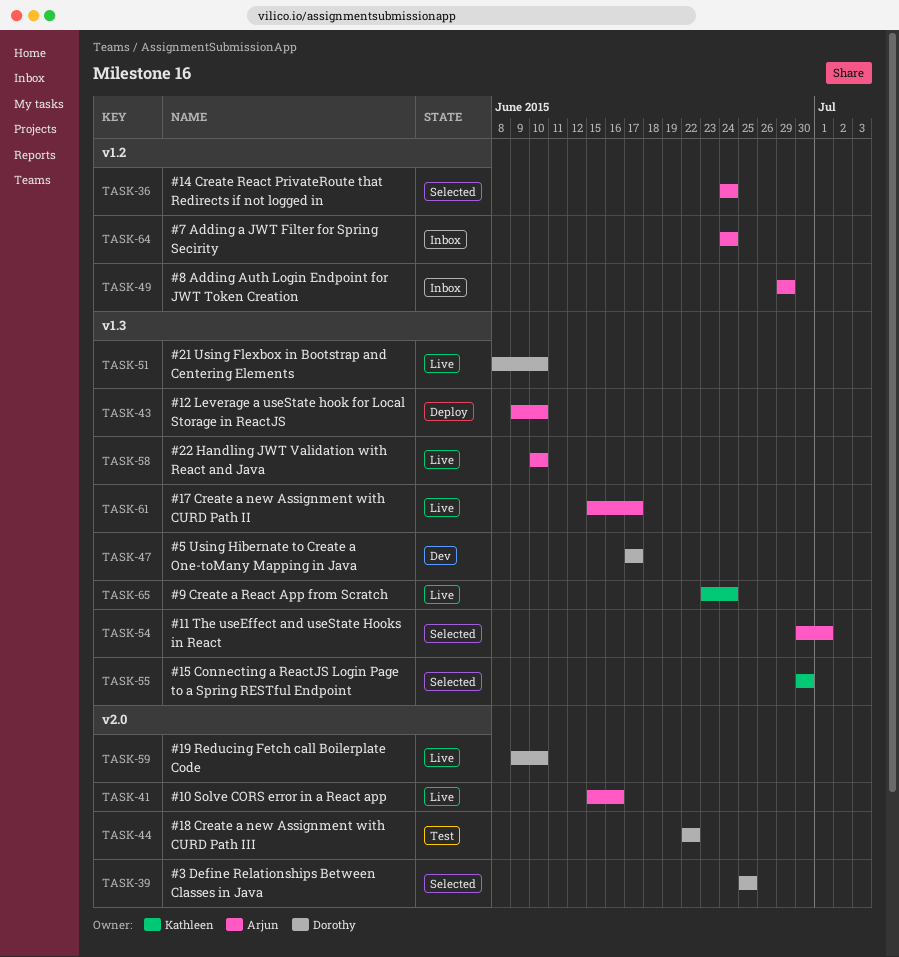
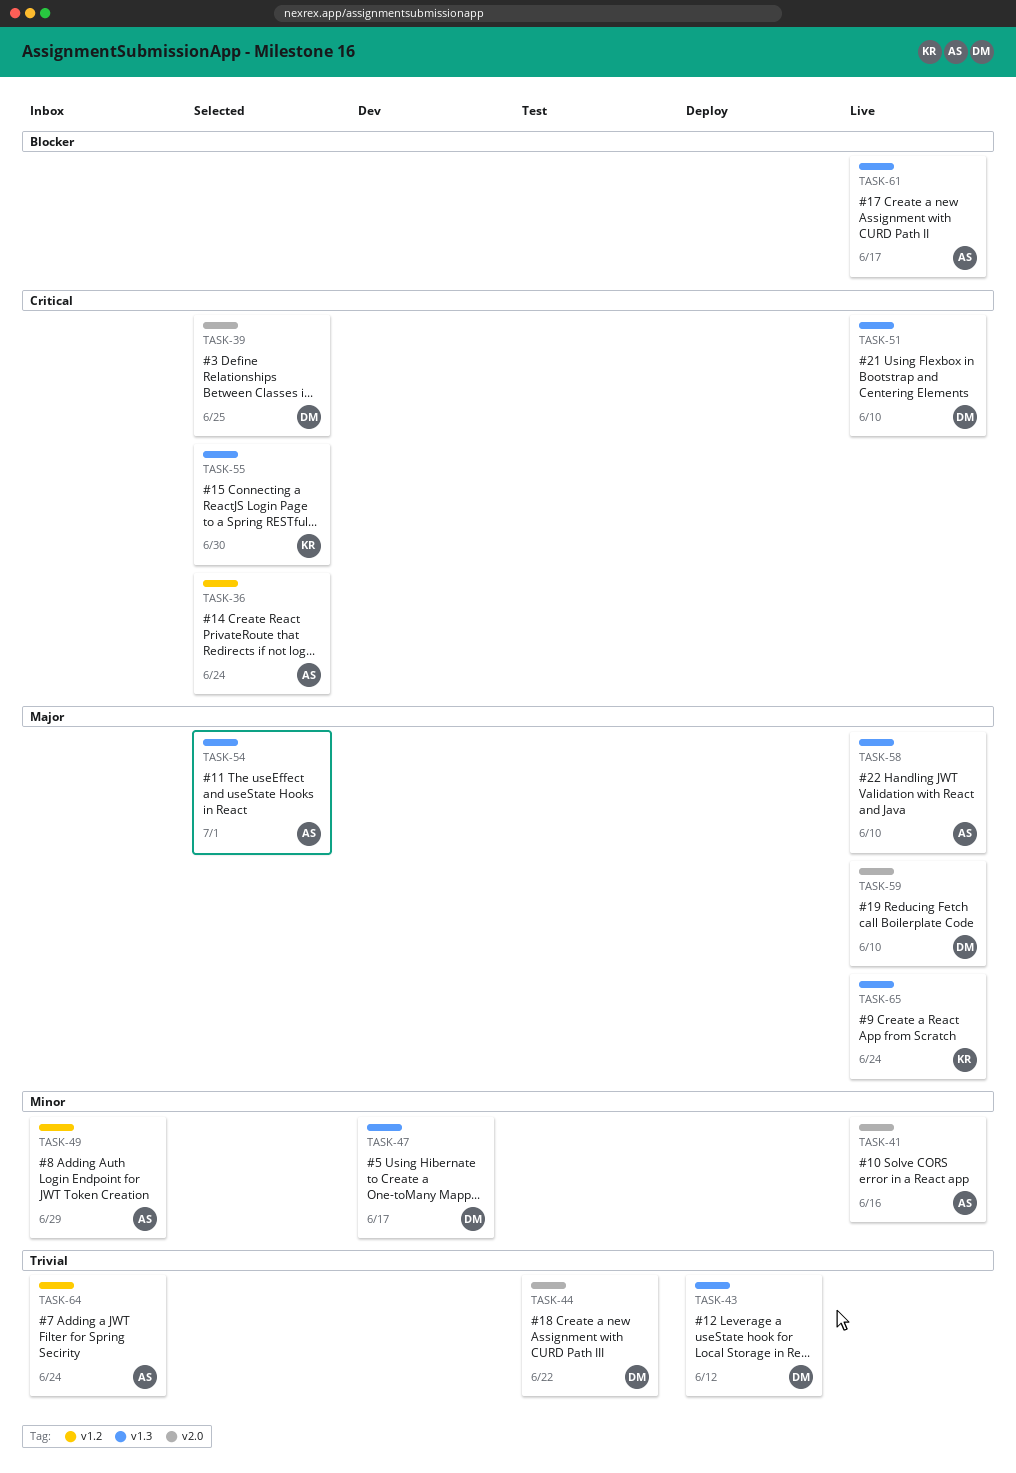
TASK-43, owner: Arjun -> Dorothy
TASK-43, due: Jun 10 -> Jun 12

